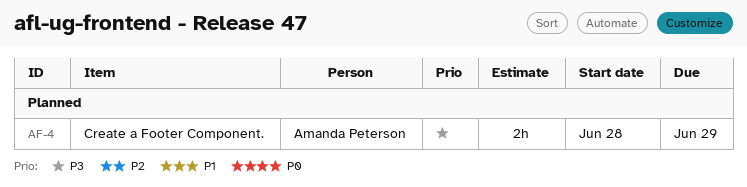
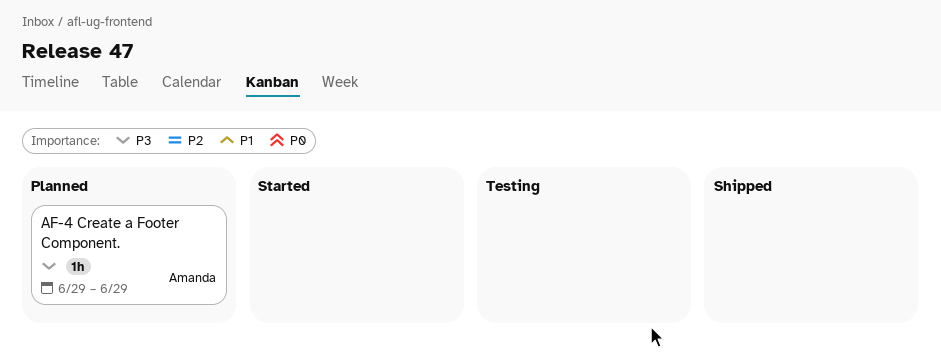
AF-4, estimate: 2h -> 1h
AF-4, start: Jun 28 -> Jun 29

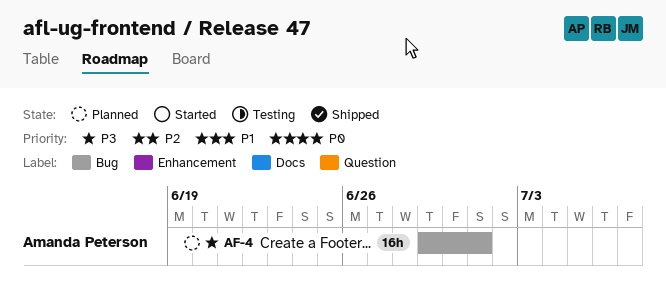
AF-4, estimate: 1h -> 16h
AF-4, due: Jun 29 -> Jul 1

